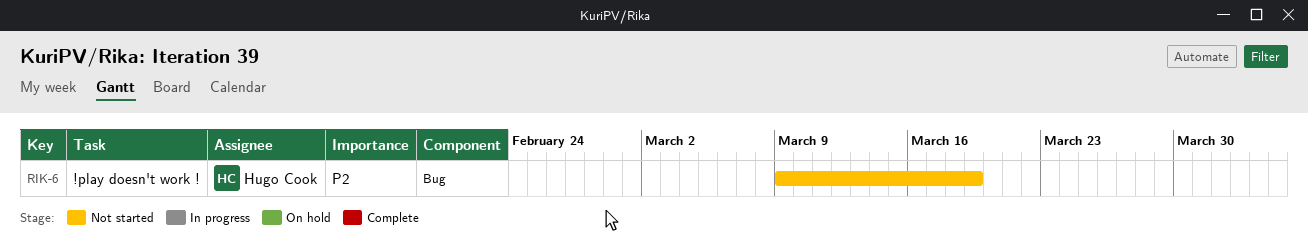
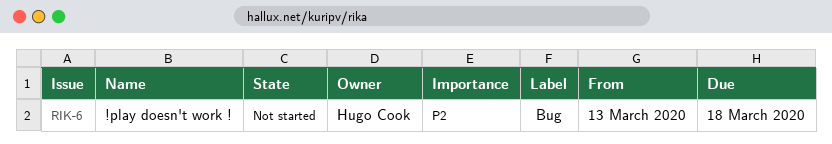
RIK-6, start: Mar 9 -> Mar 13
RIK-6, due: Mar 19 -> Mar 18

